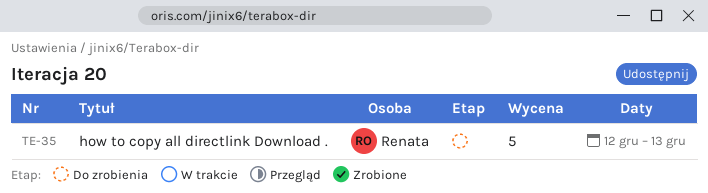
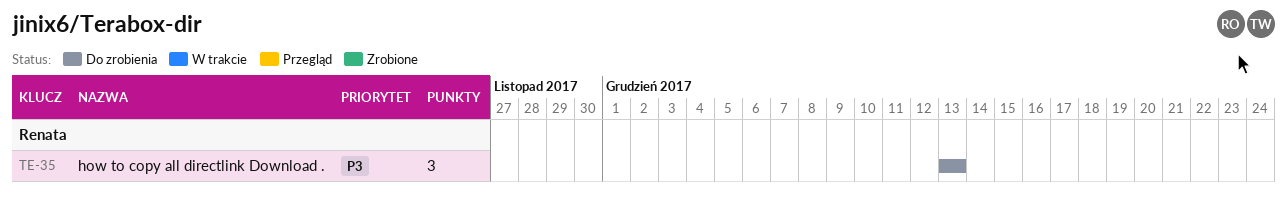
TE-35, estimate: 5 -> 3
TE-35, start: Dec 12 -> Dec 13

